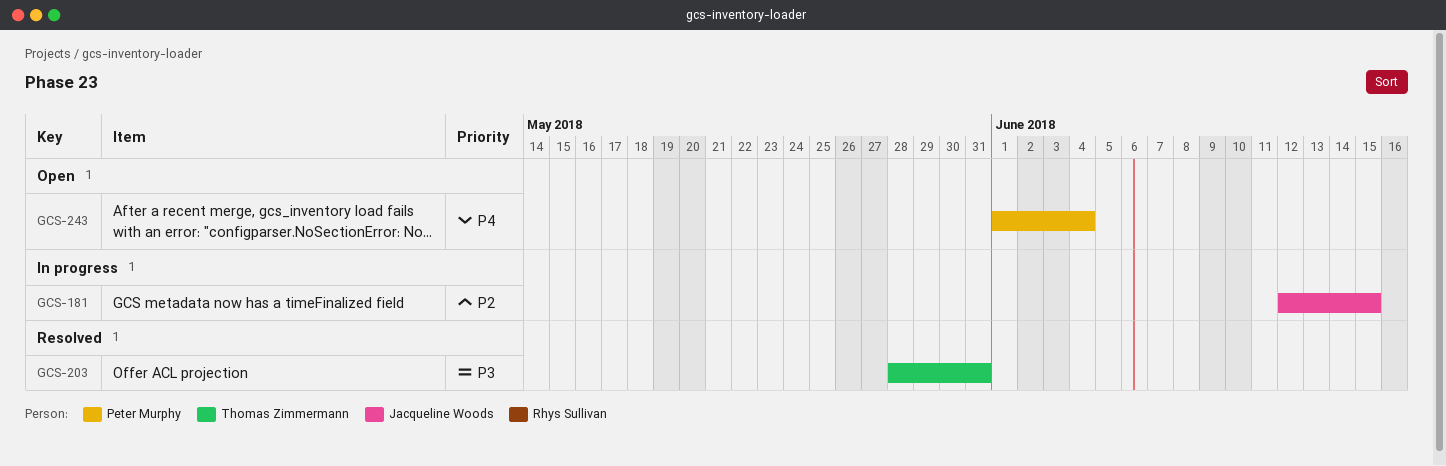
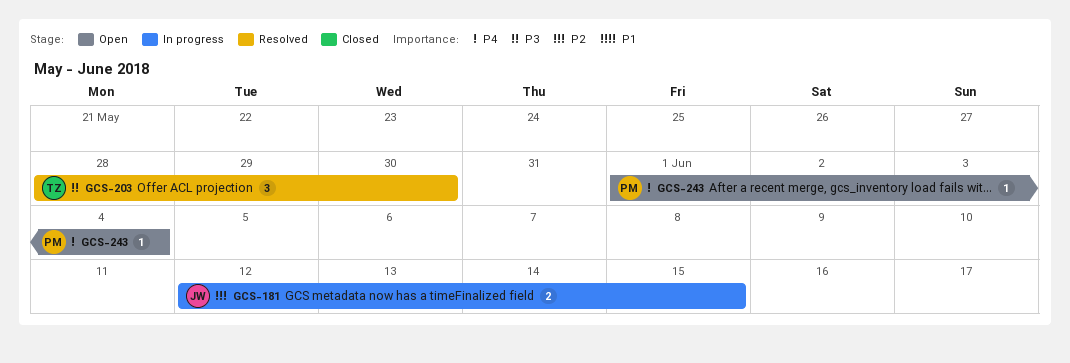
GCS-203, due: May 31 -> May 30

